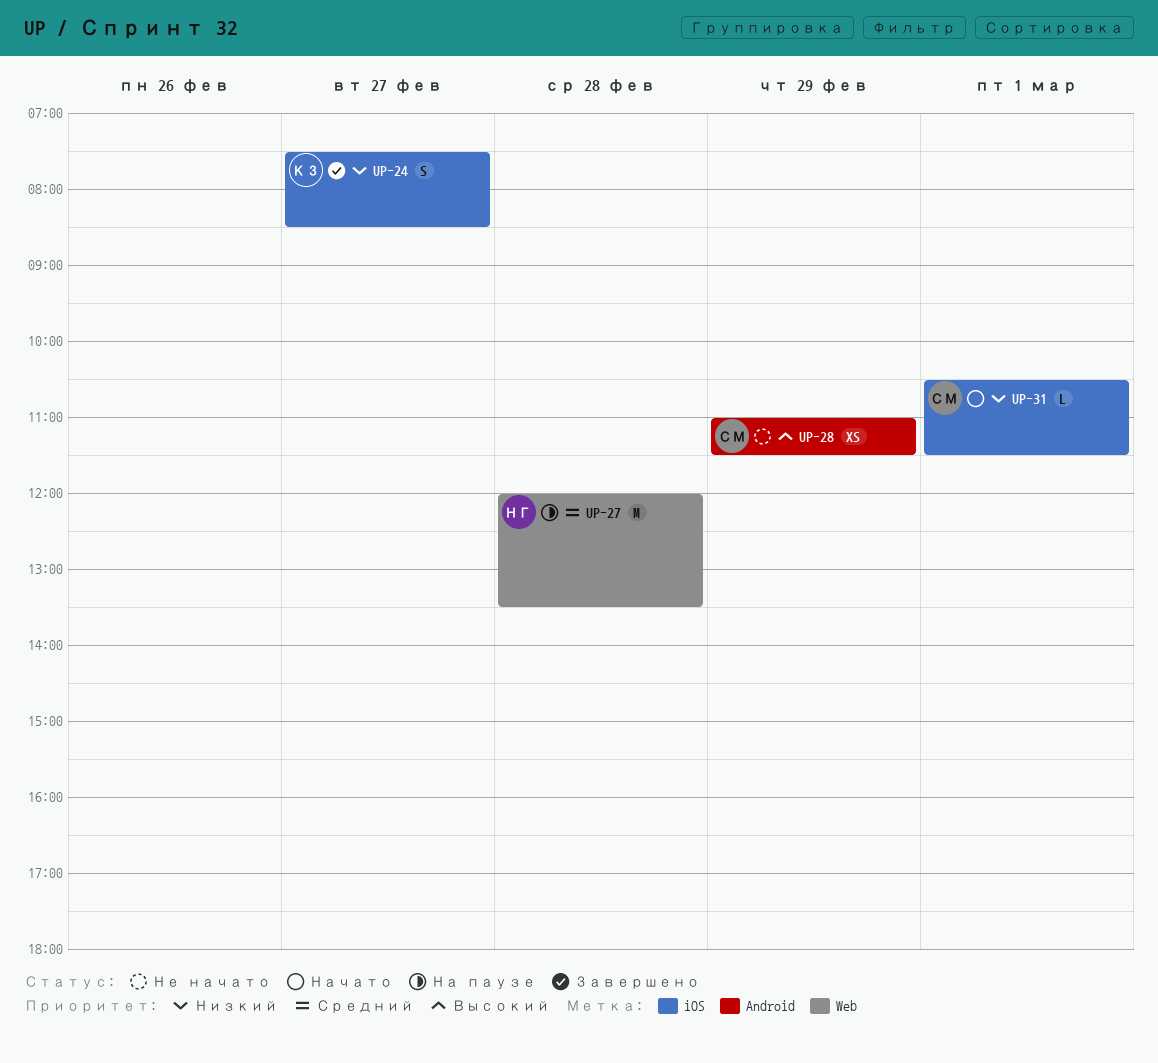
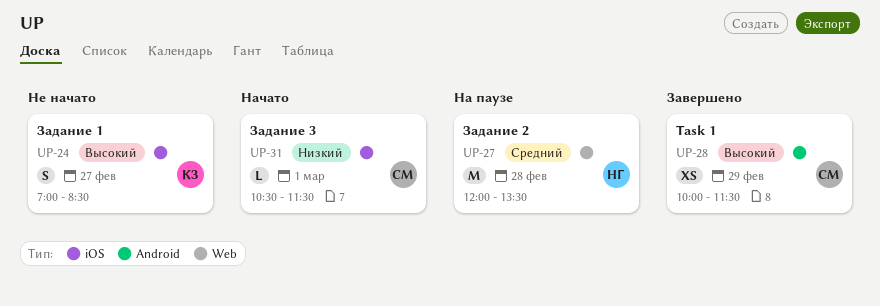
UP-24, status: Завершено -> Не начато
UP-24, priority: Низкий -> Высокий
UP-24, begins: 07:30 -> 07:00
UP-28, status: Не начато -> Завершено
UP-28, begins: 11:00 -> 10:00

